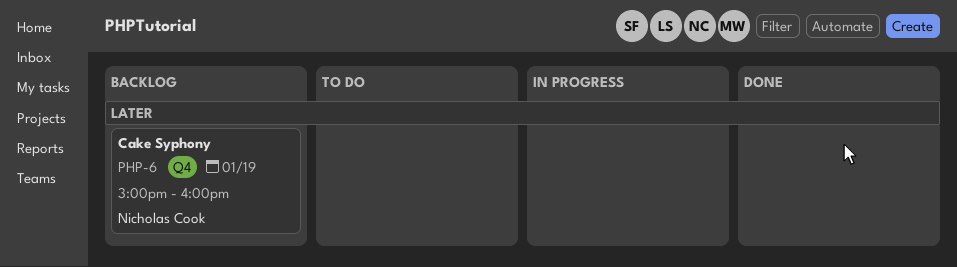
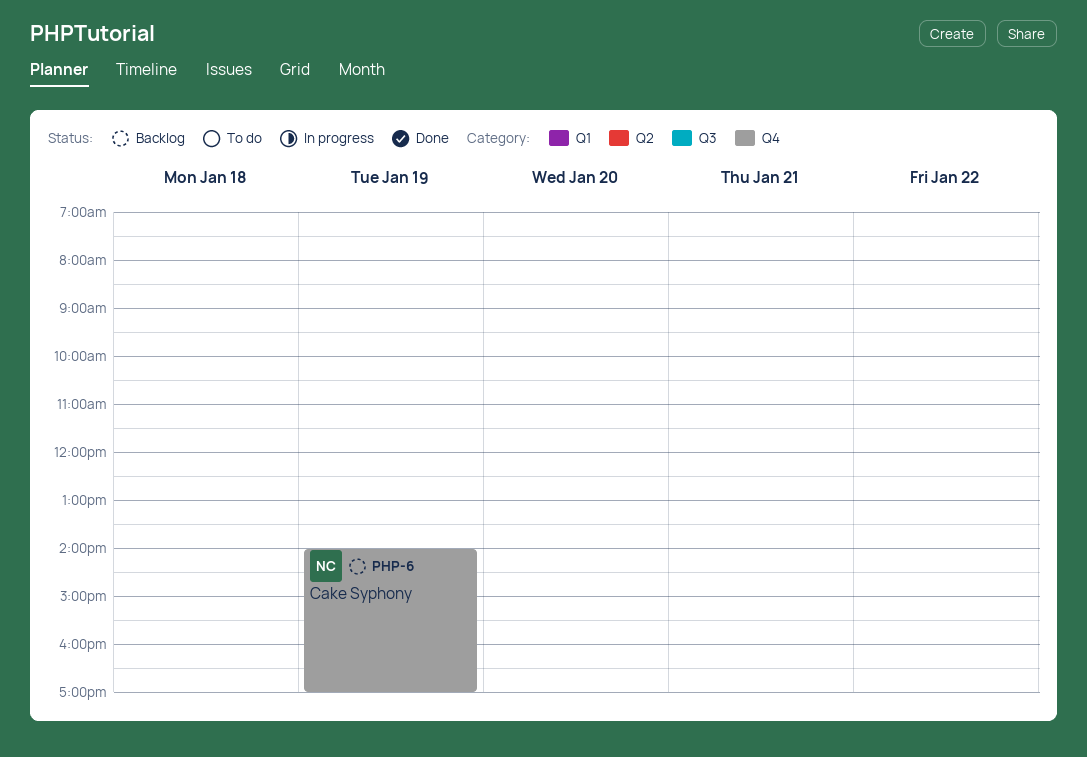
PHP-6, begins: 15:00 -> 14:00
PHP-6, ends: 16:00 -> 17:00

